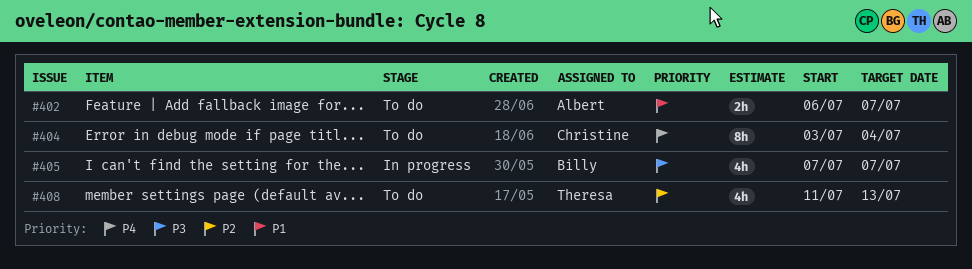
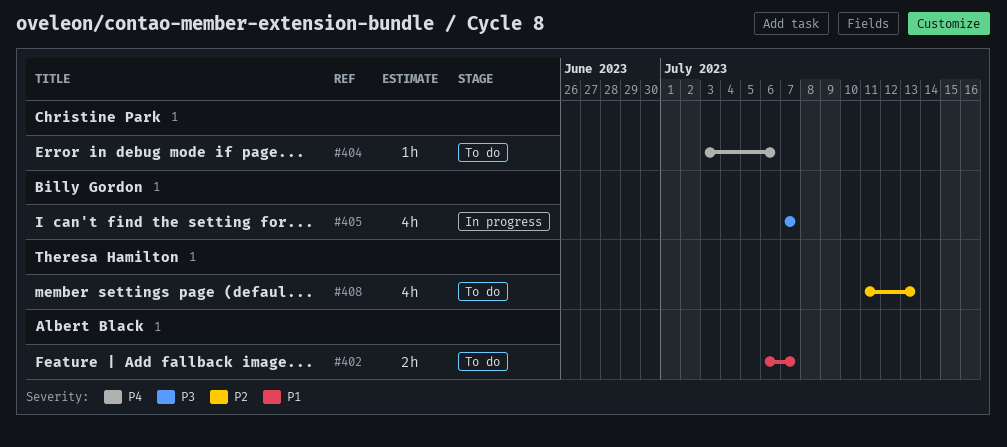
#404, estimate: 8h -> 1h
#404, due: Jul 4 -> Jul 6

